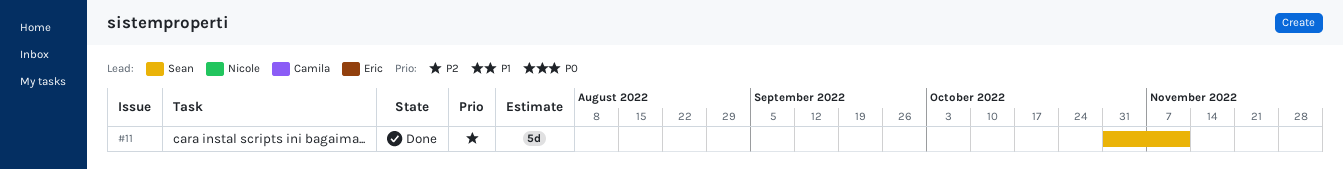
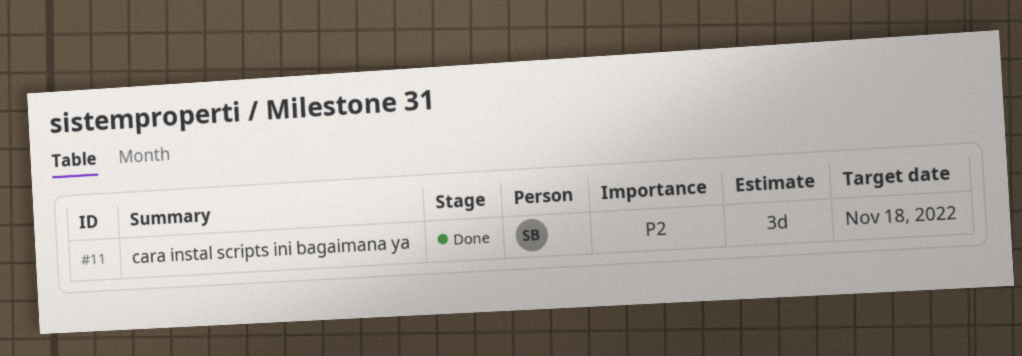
#11, estimate: 5d -> 3d
#11, due: Nov 11 -> Nov 18

